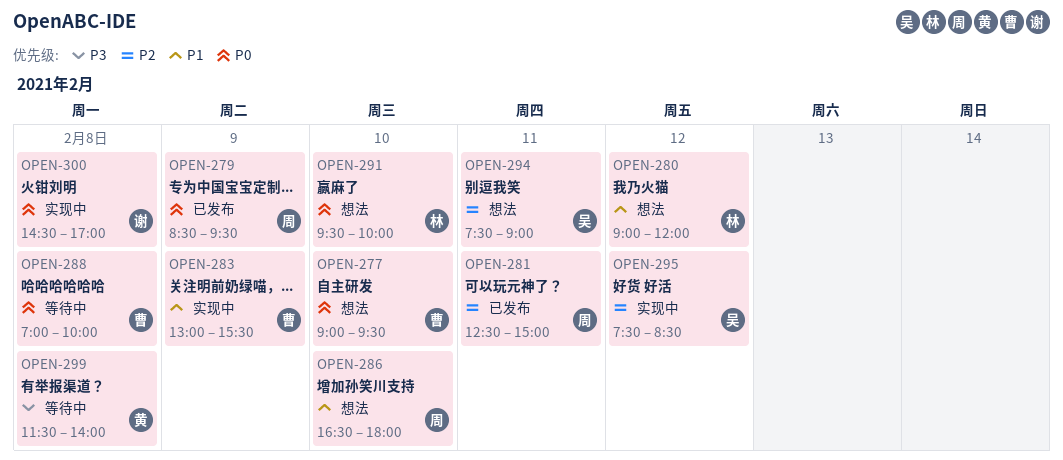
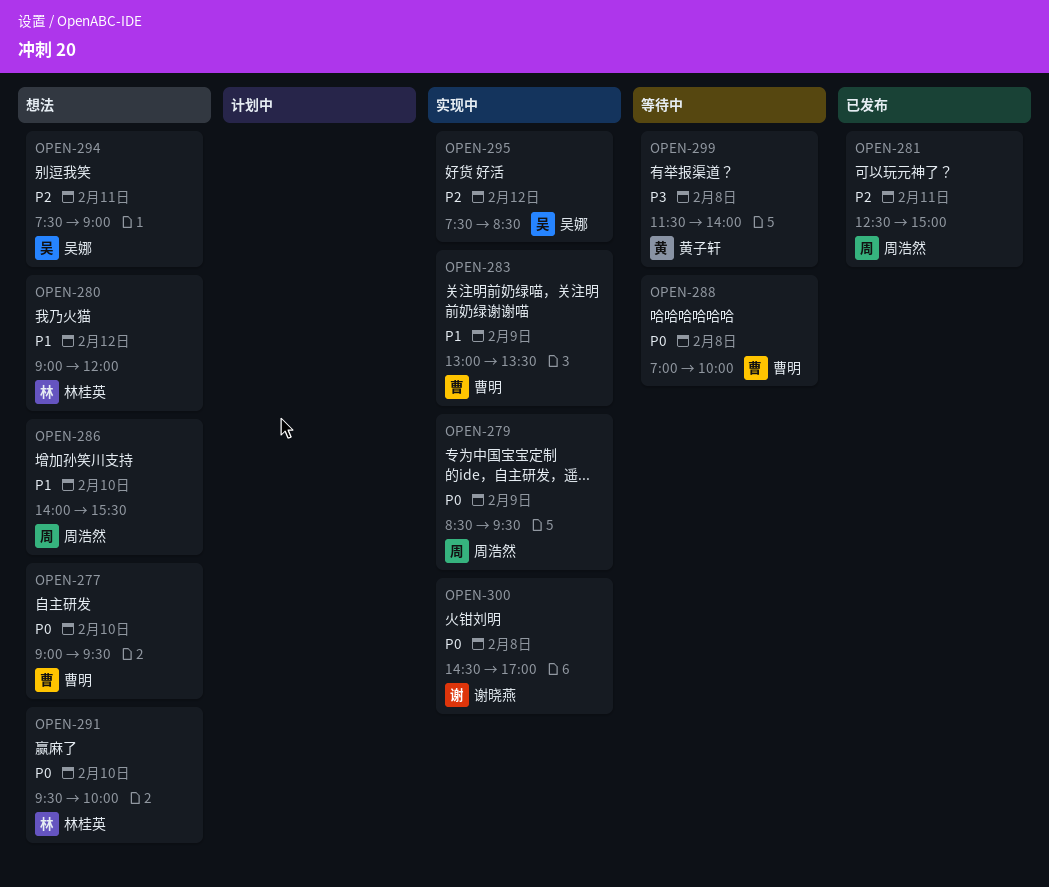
OPEN-279, status: 已发布 -> 实现中
OPEN-283, ends: 15:30 -> 13:30
OPEN-286, begins: 16:30 -> 14:00
OPEN-286, ends: 18:00 -> 15:30

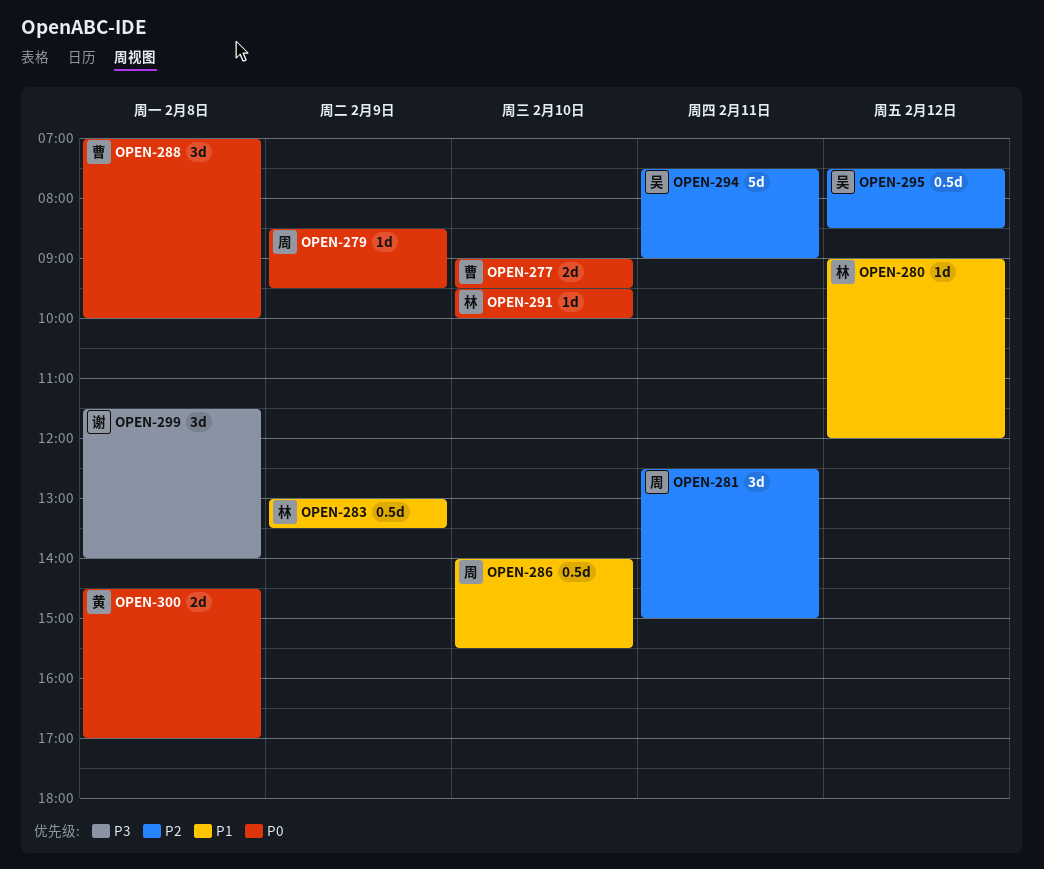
OPEN-283, owner: 曹明 -> 林桂英
OPEN-299, owner: 黄子轩 -> 谢晓燕
OPEN-300, owner: 谢晓燕 -> 黄子轩

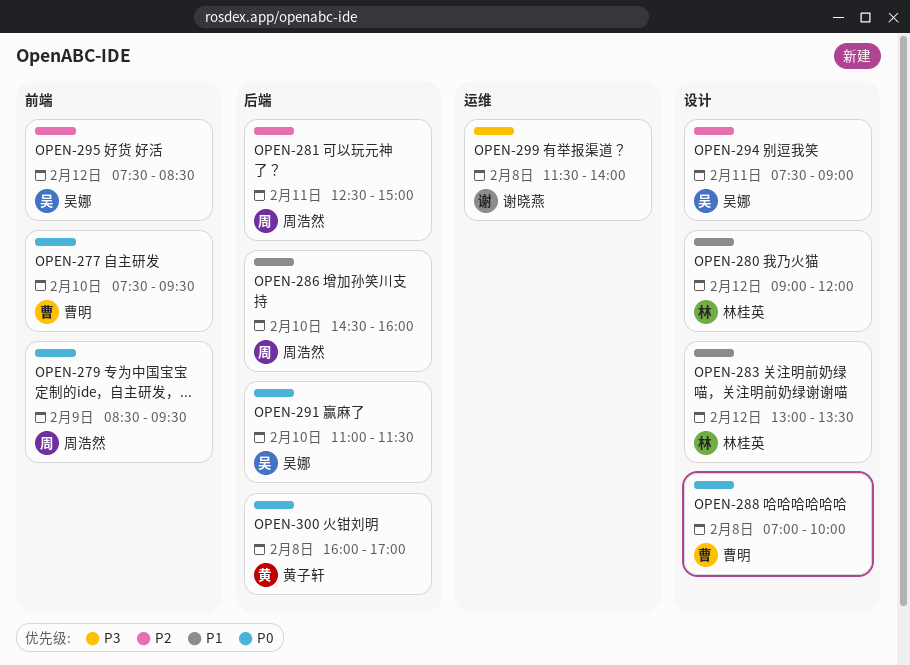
OPEN-277, begins: 09:00 -> 07:30
OPEN-283, day: Feb 9 -> Feb 12
OPEN-286, begins: 14:00 -> 14:30
OPEN-286, ends: 15:30 -> 16:00
OPEN-291, owner: 林桂英 -> 吴娜
OPEN-291, begins: 09:30 -> 11:00
OPEN-291, ends: 10:00 -> 11:30
OPEN-300, begins: 14:30 -> 16:00

